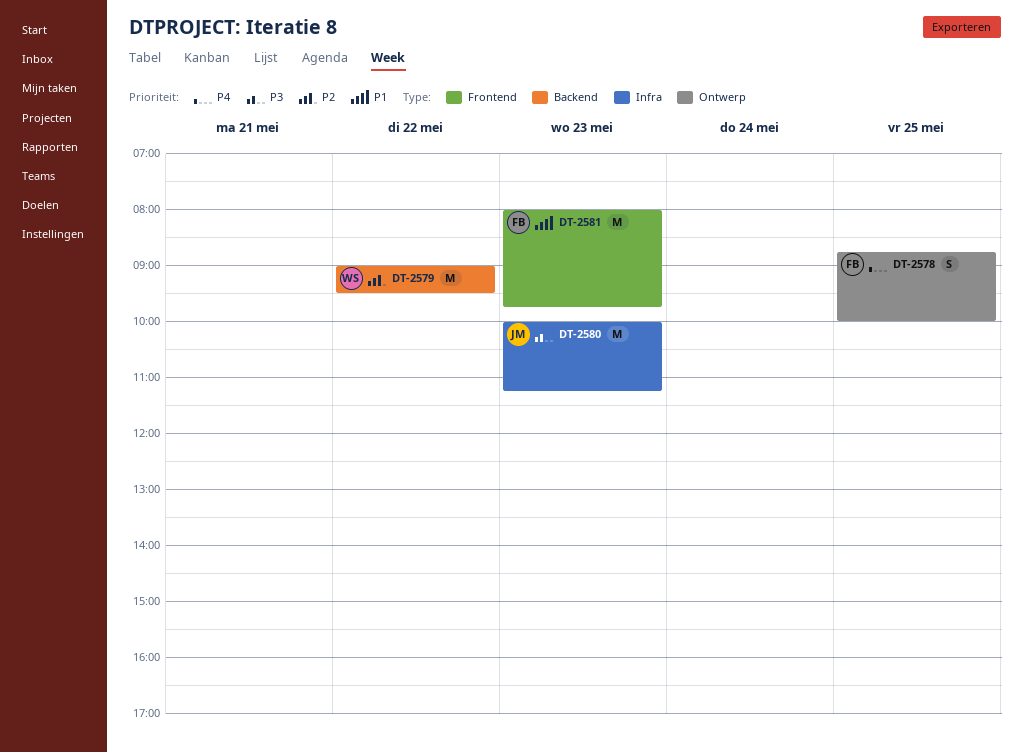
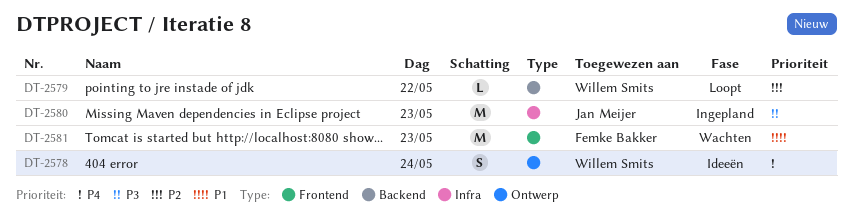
DT-2578, owner: Femke Bakker -> Willem Smits
DT-2578, day: May 25 -> May 24
DT-2579, estimate: M -> L

